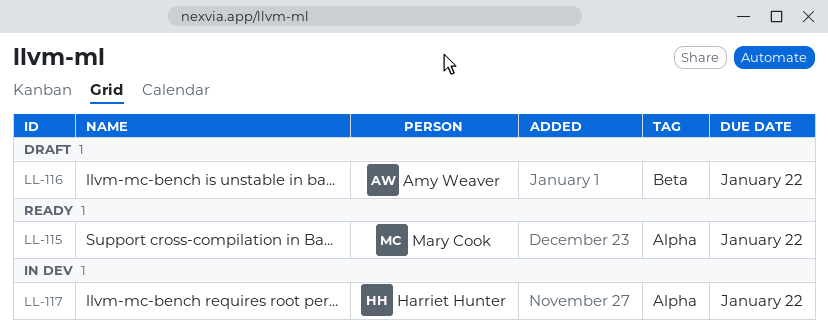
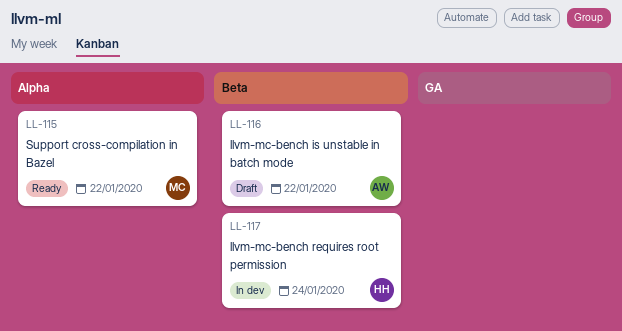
LL-117, label: Alpha -> Beta
LL-117, due: Jan 22 -> Jan 24

